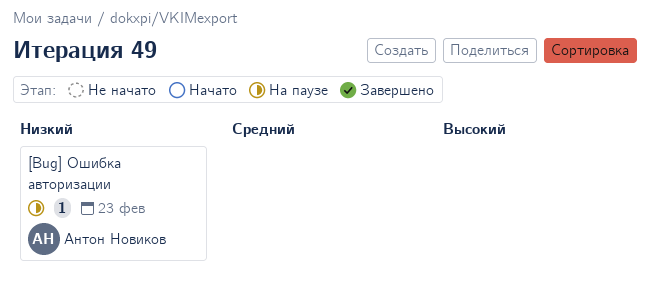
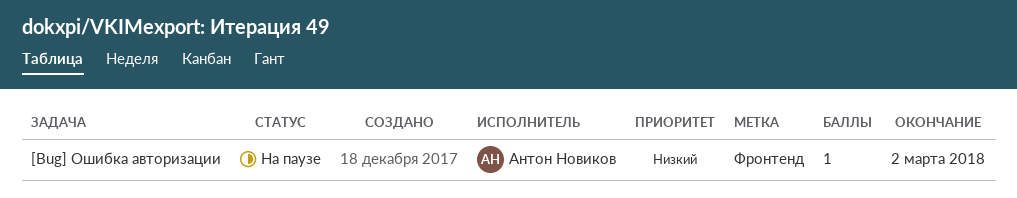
[Bug] Ошибка авторизации, due: Feb 23 -> Mar 2

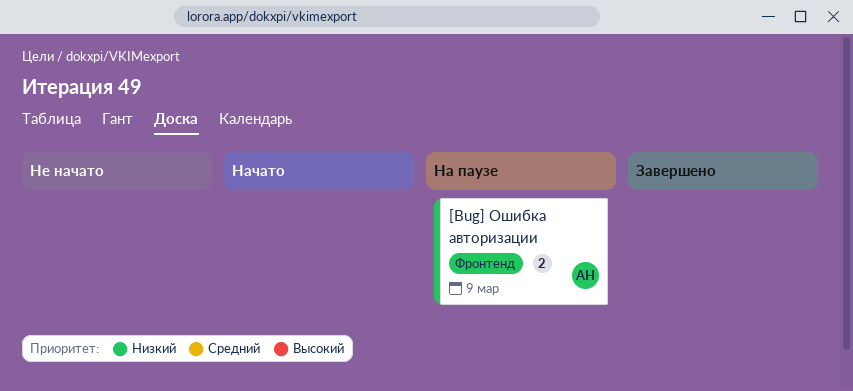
[Bug] Ошибка авторизации, estimate: 1 -> 2
[Bug] Ошибка авторизации, due: Mar 2 -> Mar 9

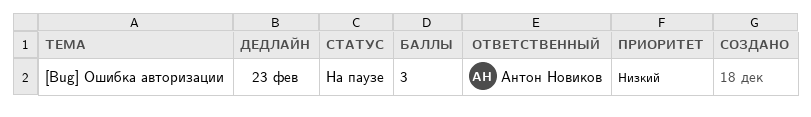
[Bug] Ошибка авторизации, estimate: 2 -> 3
[Bug] Ошибка авторизации, due: Mar 9 -> Feb 23

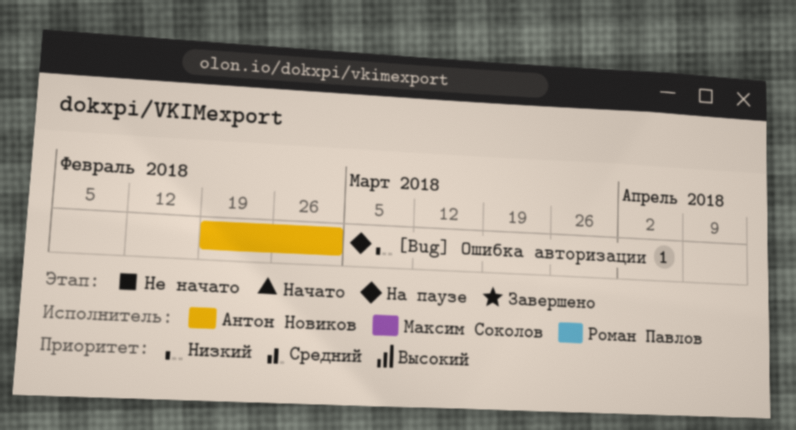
[Bug] Ошибка авторизации, estimate: 3 -> 1
[Bug] Ошибка авторизации, due: Feb 23 -> Mar 2

